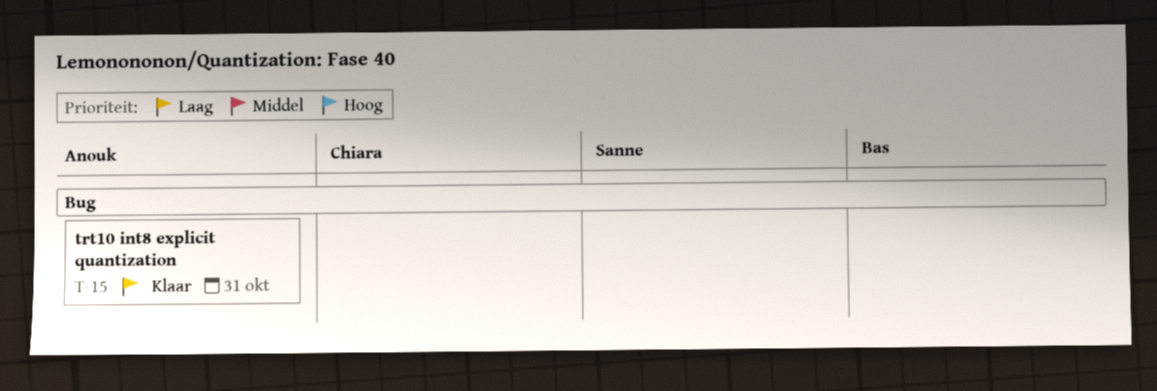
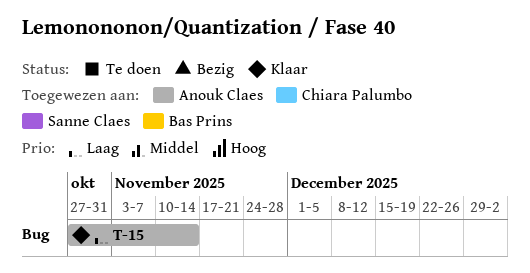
T-15, due: Oct 31 -> Nov 14

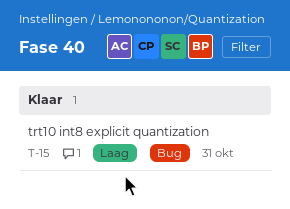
T-15, due: Nov 14 -> Oct 31

